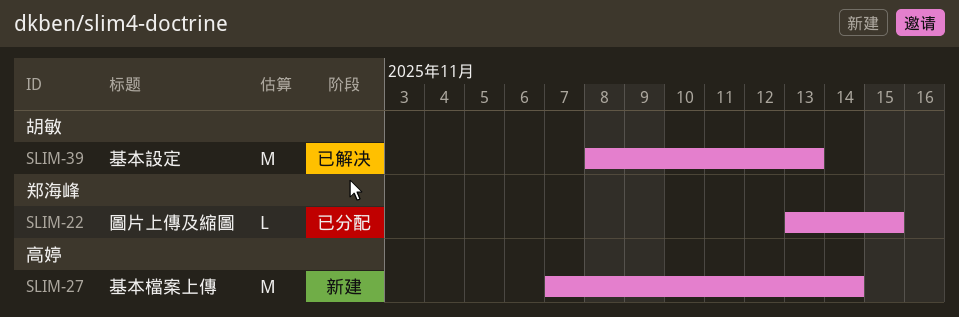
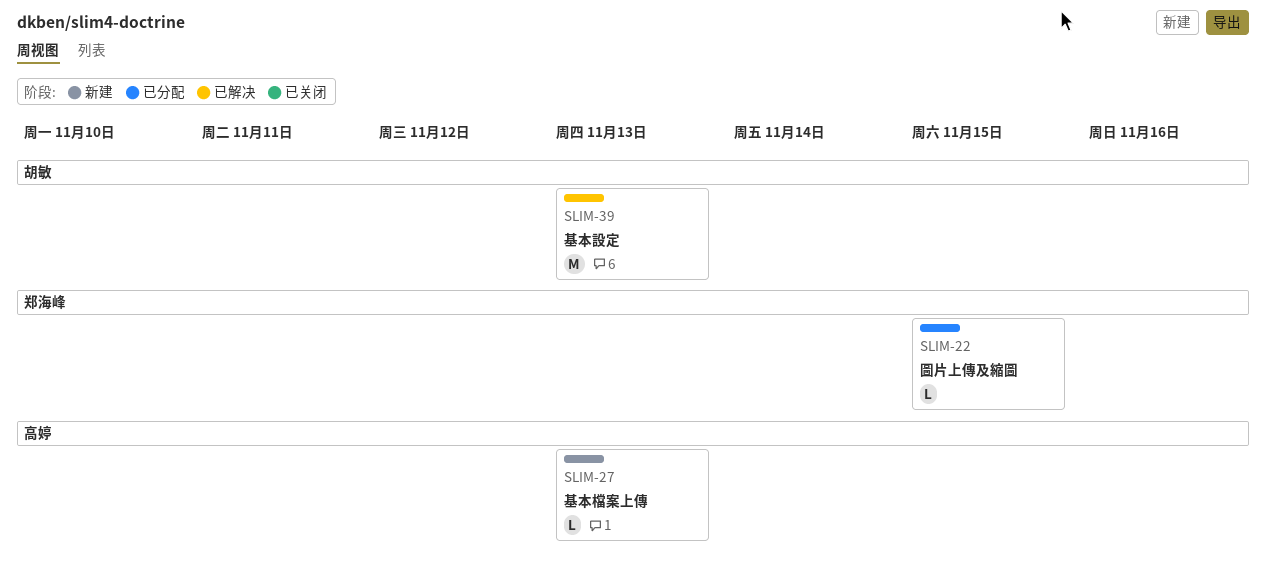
SLIM-27, estimate: M -> L
SLIM-27, due: Nov 14 -> Nov 13

